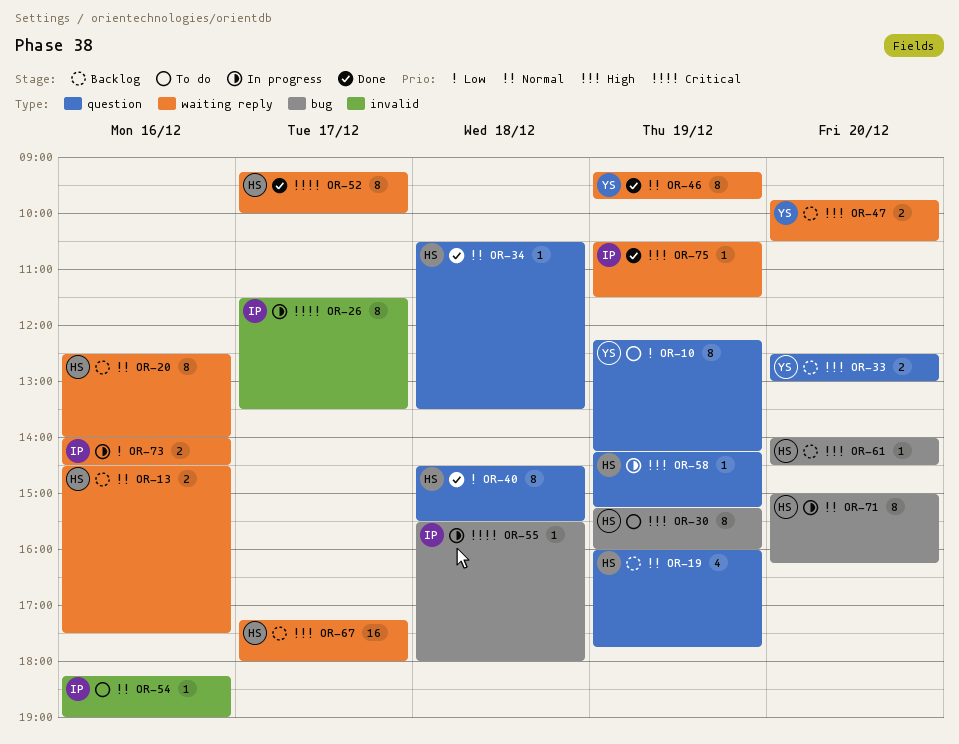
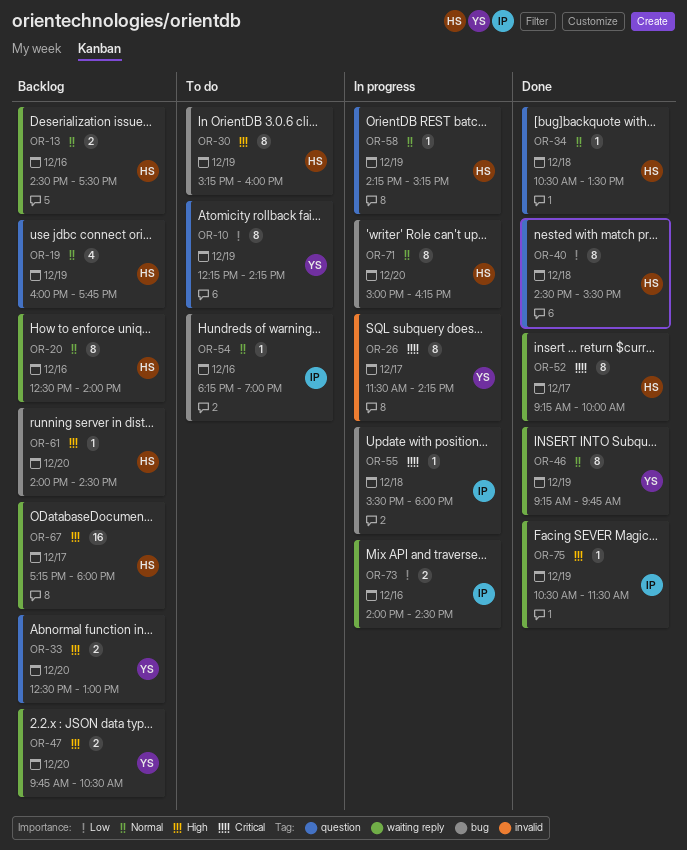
OR-26, owner: IP -> YS
OR-26, ends: 13:30 -> 14:15
OR-54, label: invalid -> bug
OR-58, priority: High -> Normal

